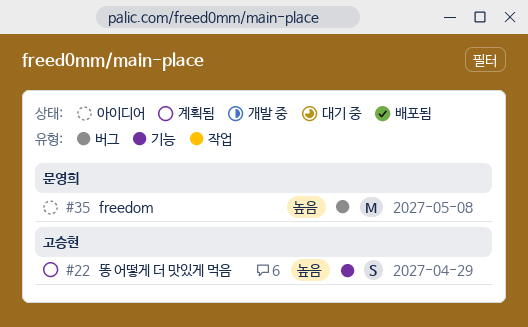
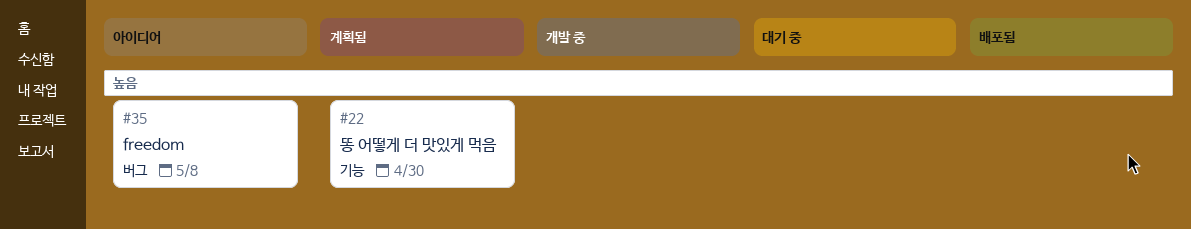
#22, due: Apr 29 -> Apr 30

